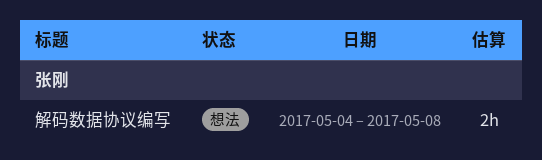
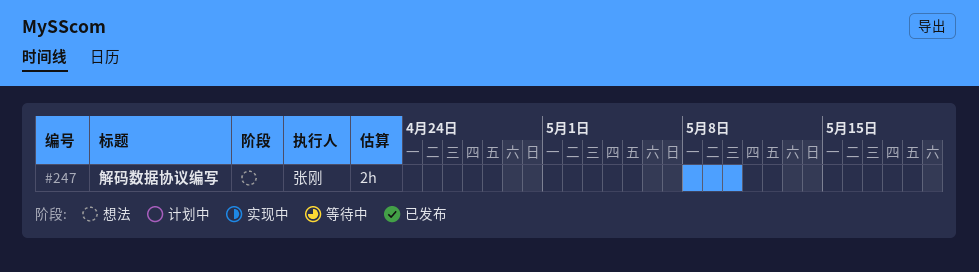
解码数据协议编写, start: May 4 -> May 8
解码数据协议编写, due: May 8 -> May 10

